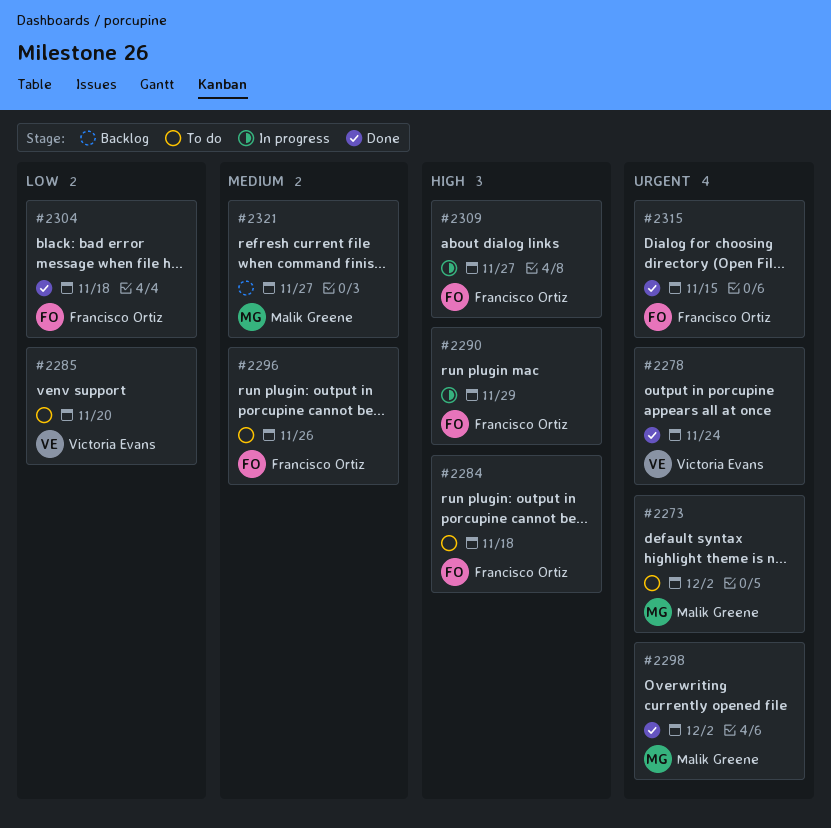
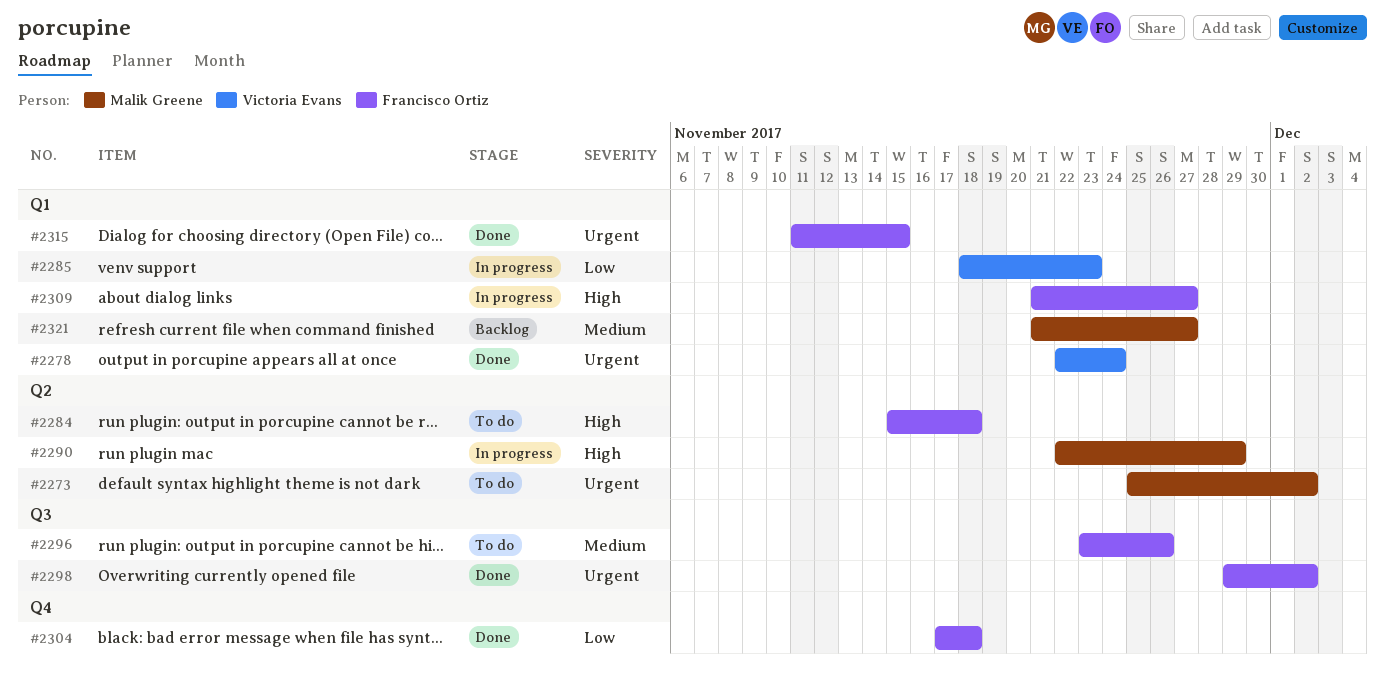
#2285, status: To do -> In progress
#2285, due: Nov 20 -> Nov 23
#2290, owner: Francisco Ortiz -> Malik Greene
#2298, owner: Malik Greene -> Francisco Ortiz

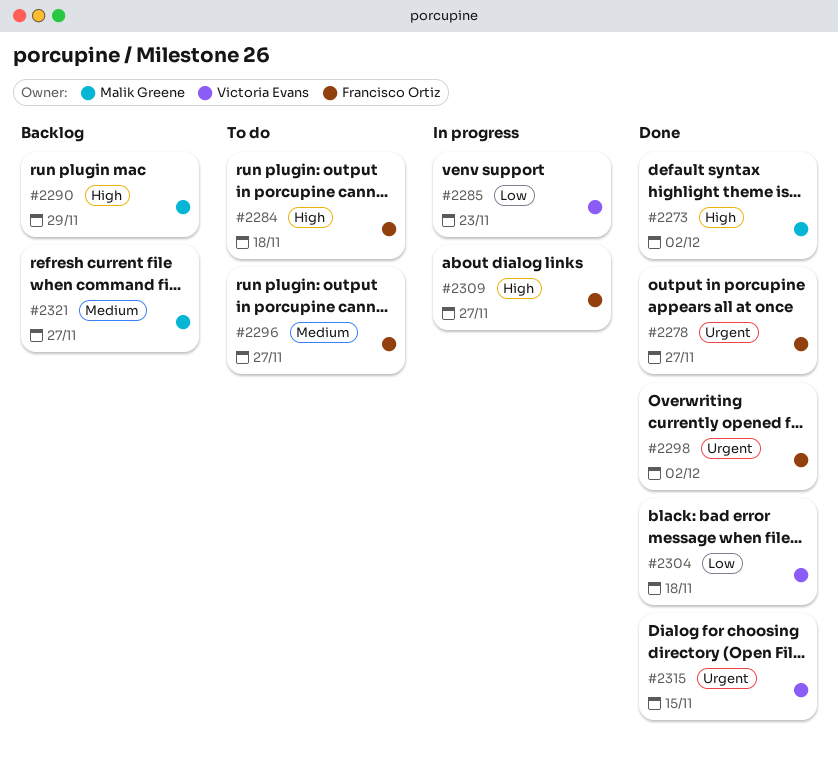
#2273, status: To do -> Done
#2273, priority: Urgent -> High
#2278, owner: Victoria Evans -> Francisco Ortiz
#2278, due: Nov 24 -> Nov 27
#2290, status: In progress -> Backlog
#2296, due: Nov 26 -> Nov 27
#2304, owner: Francisco Ortiz -> Victoria Evans
#2315, owner: Francisco Ortiz -> Victoria Evans

